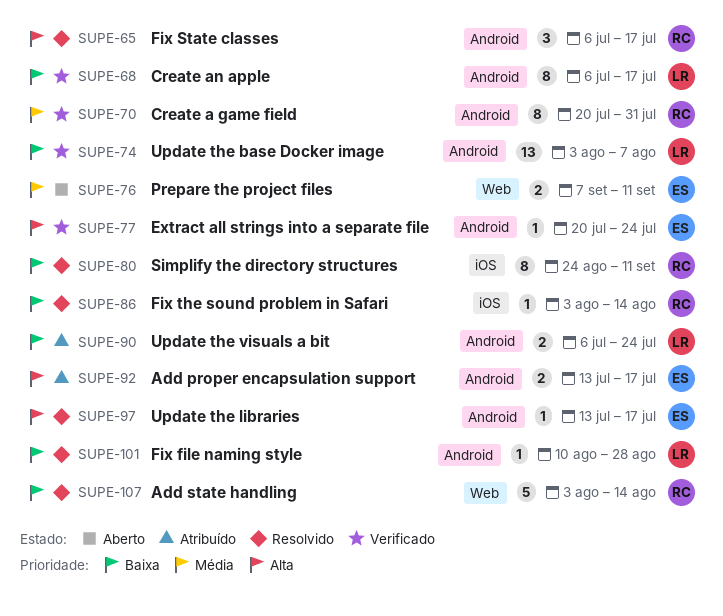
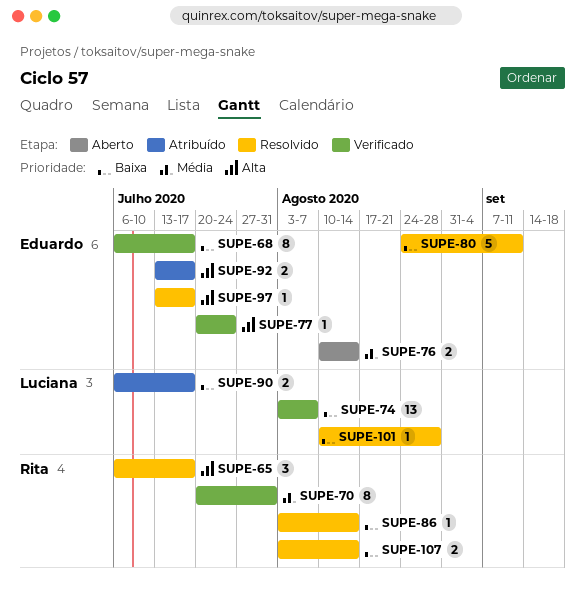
SUPE-68, owner: Luciana -> Eduardo
SUPE-76, start: Sep 7 -> Aug 10
SUPE-76, due: Sep 11 -> Aug 14
SUPE-80, owner: Rita -> Eduardo
SUPE-80, estimate: 8 -> 5
SUPE-90, due: Jul 24 -> Jul 17
SUPE-107, estimate: 5 -> 2

